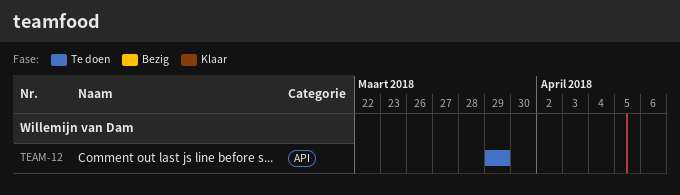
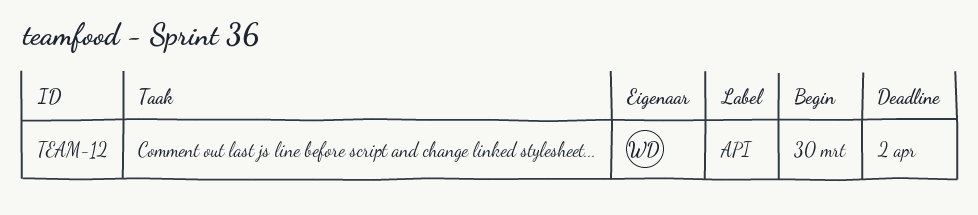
TEAM-12, start: Mar 29 -> Mar 30
TEAM-12, due: Mar 29 -> Apr 2

